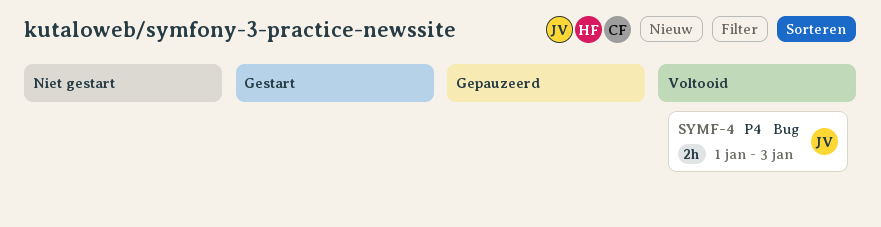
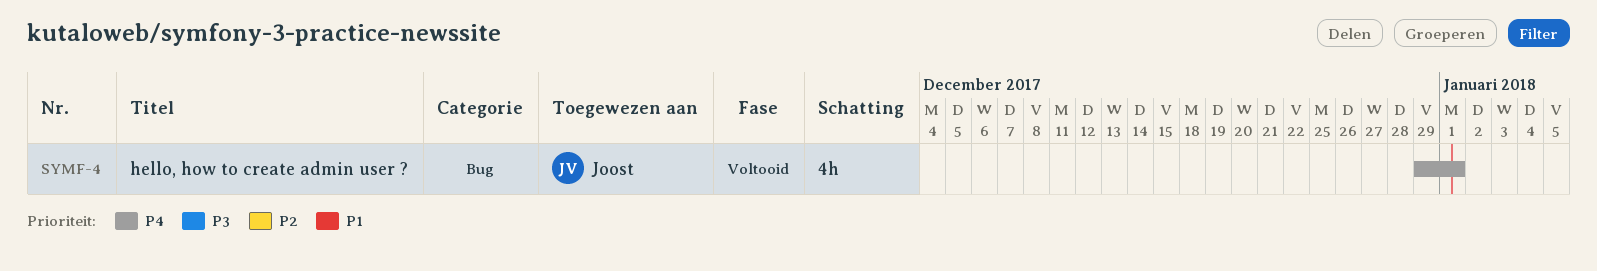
SYMF-4, estimate: 2h -> 4h
SYMF-4, start: Jan 1 -> Dec 29
SYMF-4, due: Jan 3 -> Jan 1

